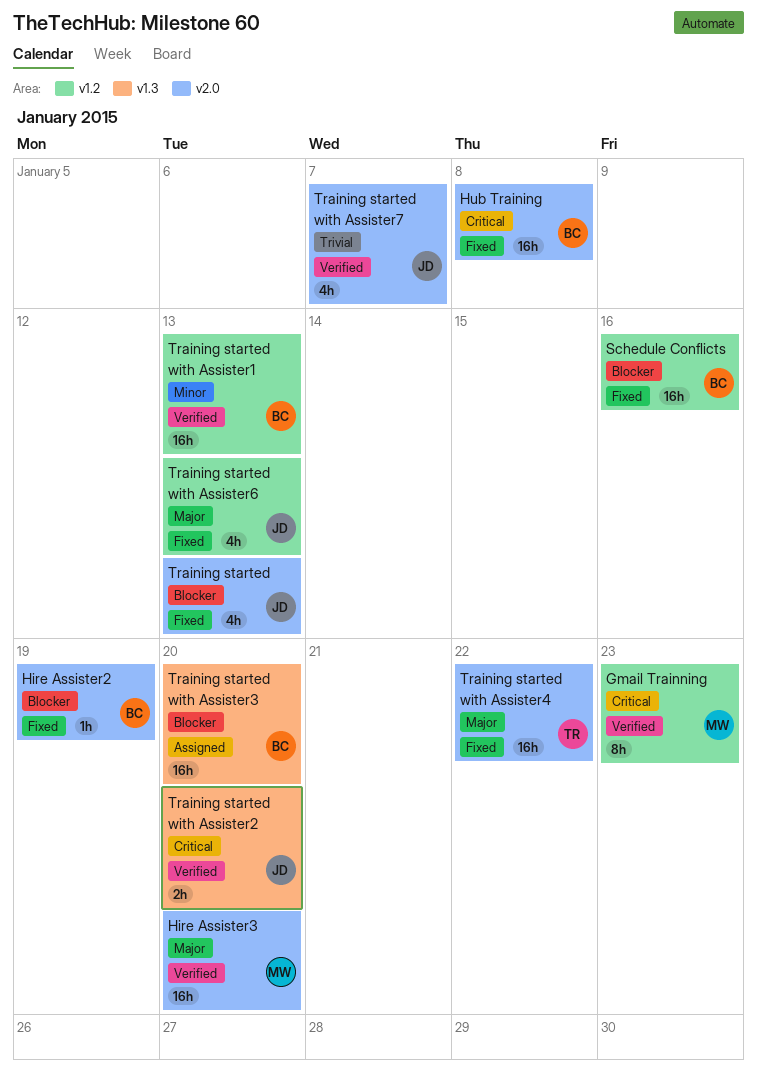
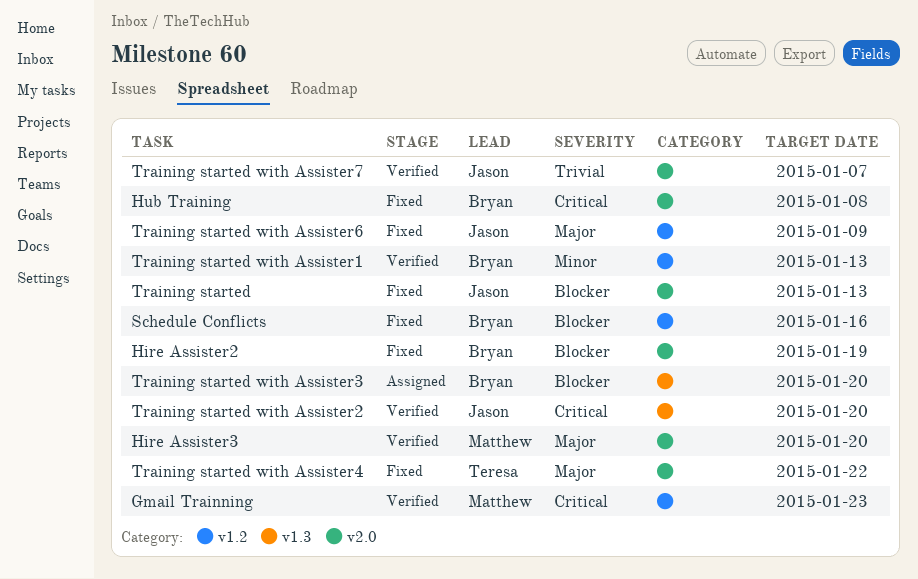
Training started with Assister6, due: Jan 13 -> Jan 9

